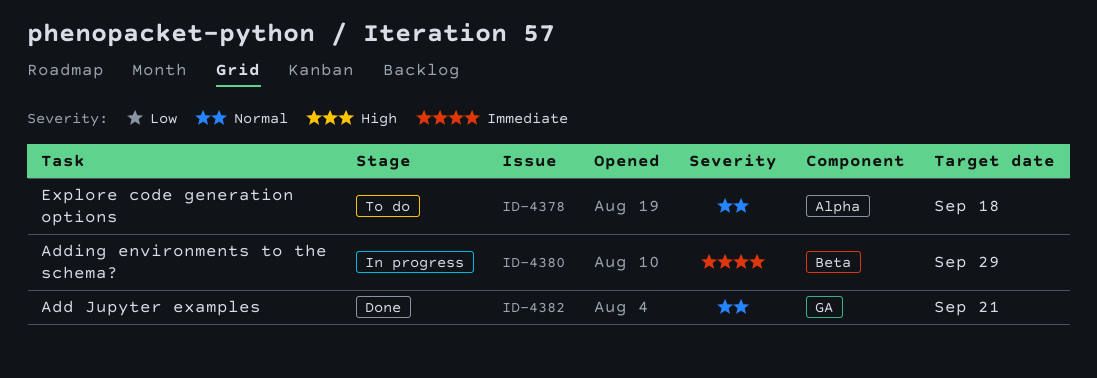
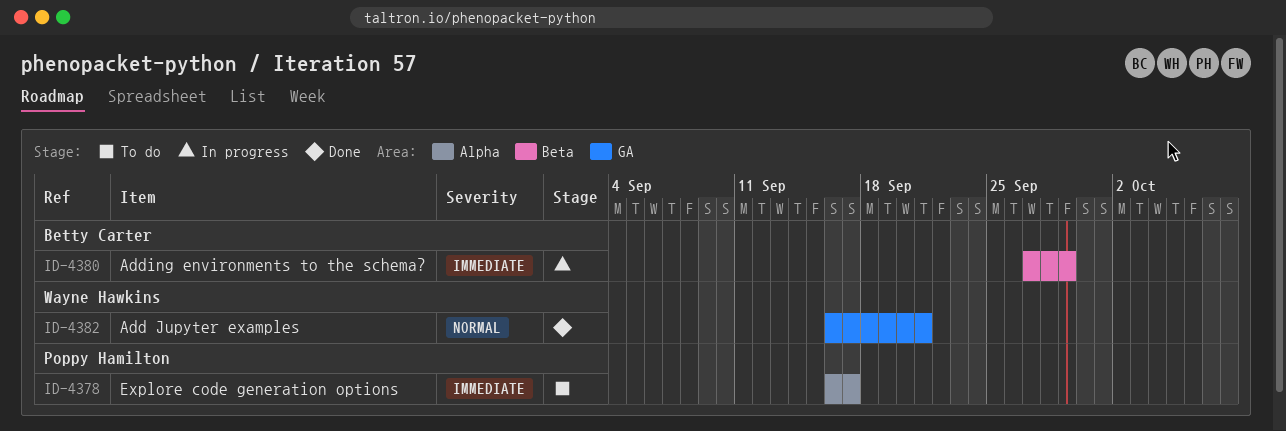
ID-4378, priority: Normal -> Immediate
ID-4378, due: Sep 18 -> Sep 17

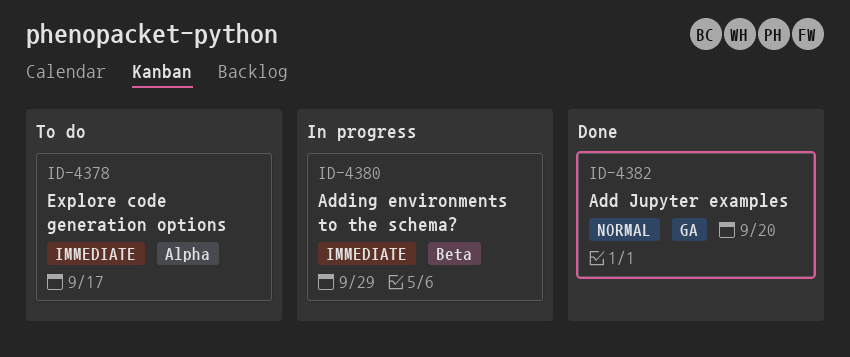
ID-4382, due: Sep 21 -> Sep 20

